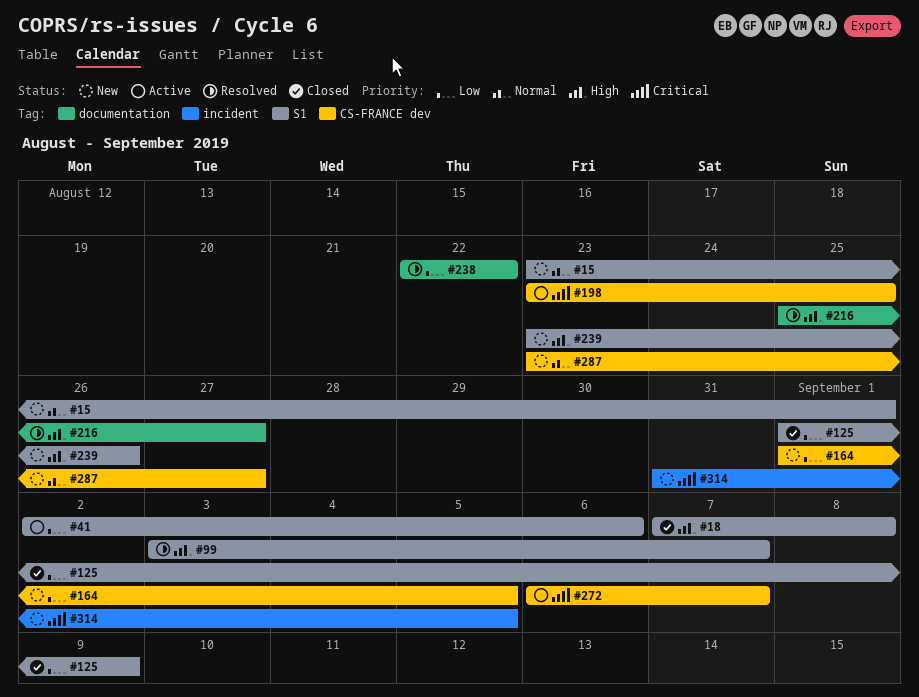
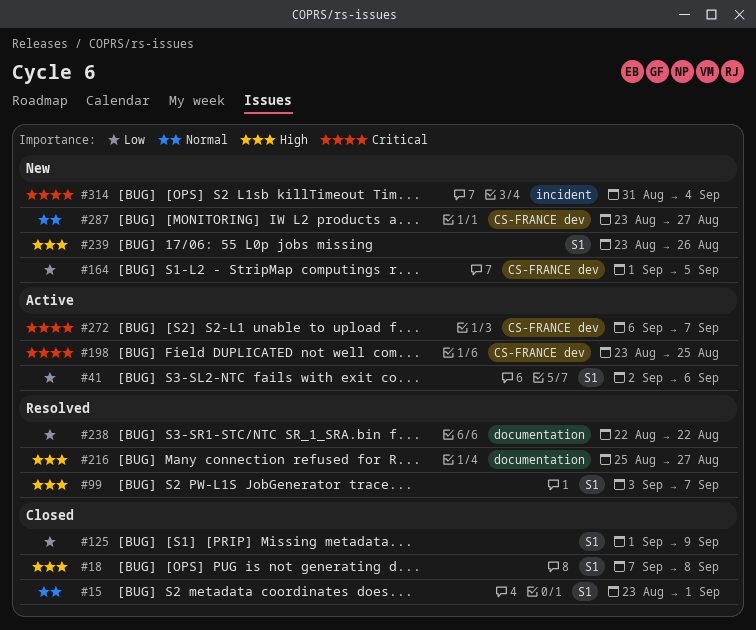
#15, status: New -> Closed
#314, due: Sep 5 -> Sep 4

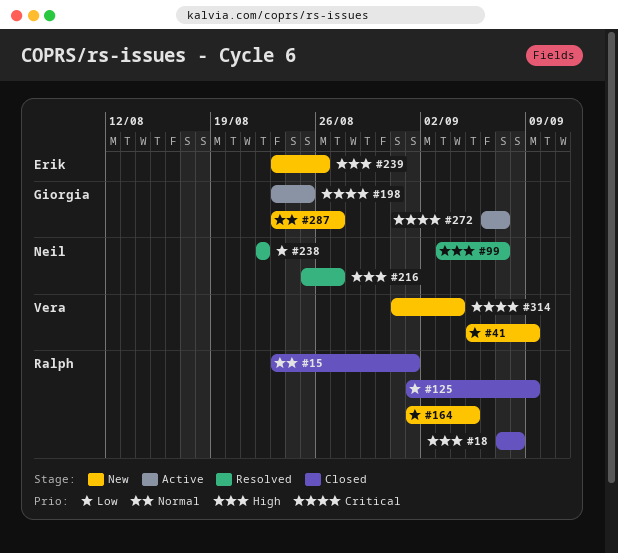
#41, status: Active -> New
#41, start: Sep 2 -> Sep 5
#41, due: Sep 6 -> Sep 9

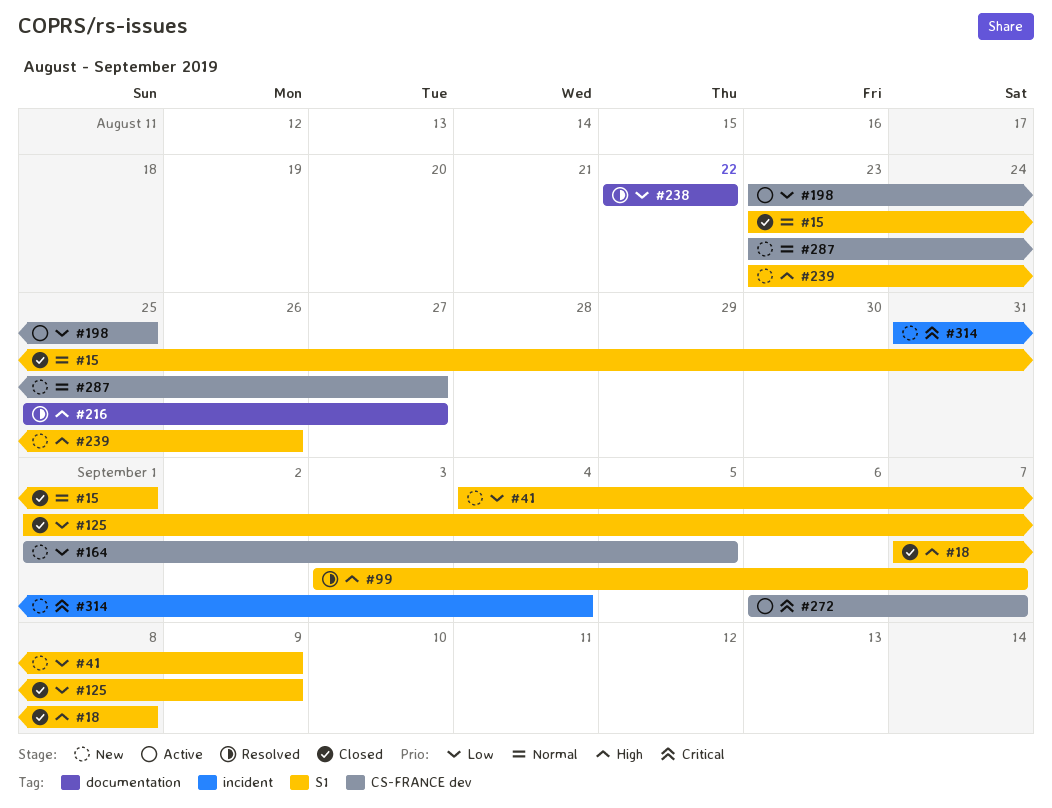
#41, start: Sep 5 -> Sep 4
#198, priority: Critical -> Low

